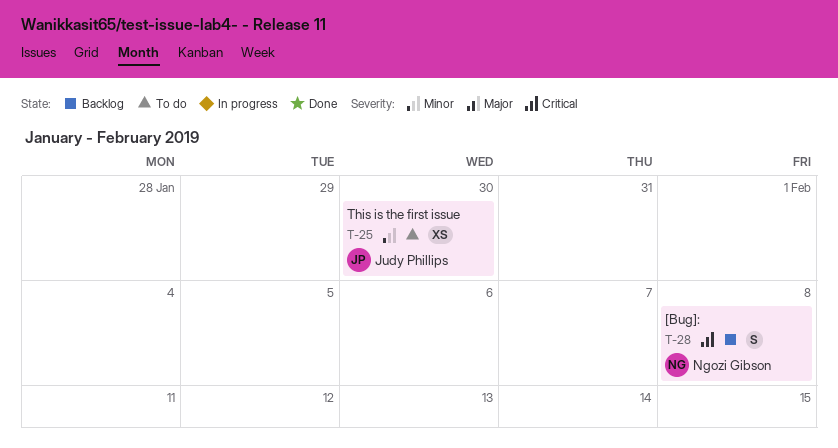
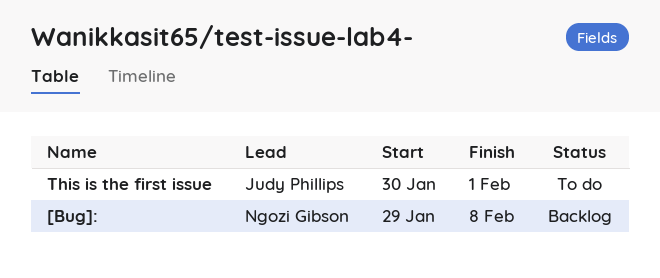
This is the first issue, due: Jan 30 -> Feb 1

